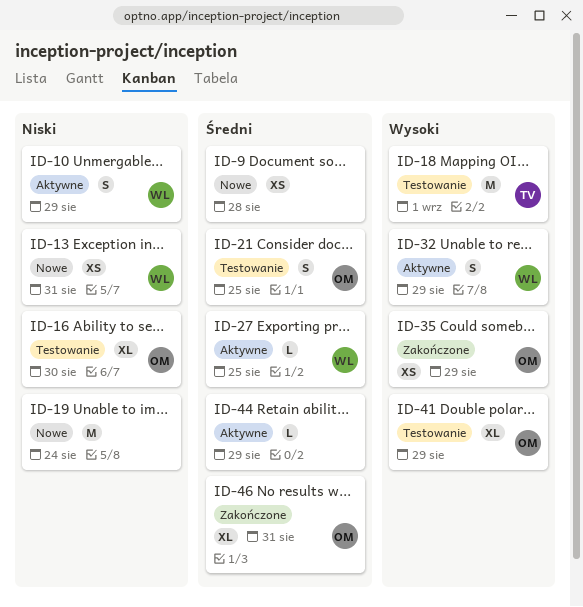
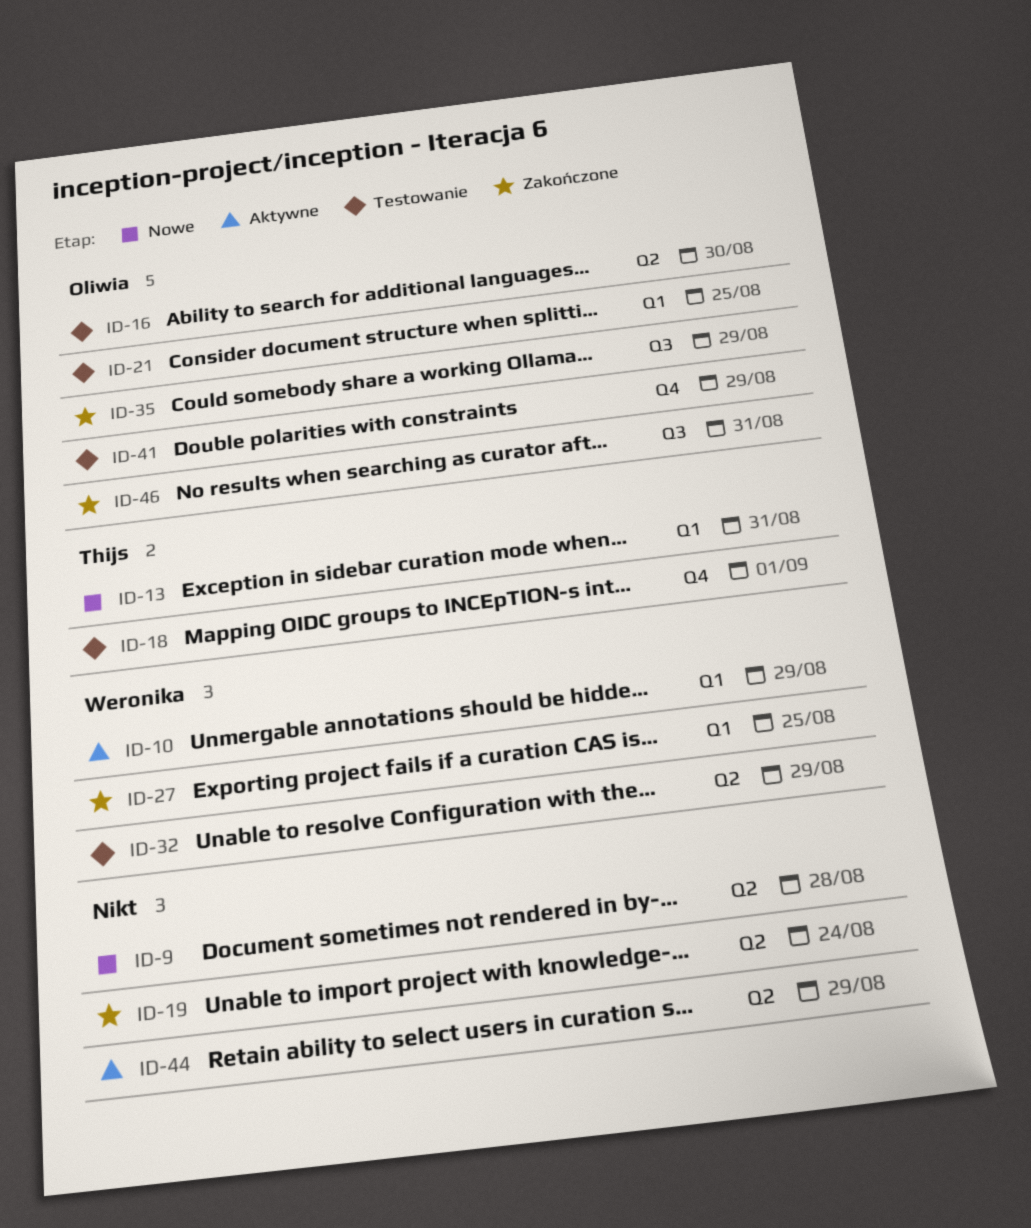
ID-13, owner: Weronika -> Thijs
ID-19, status: Nowe -> Zakończone
ID-27, status: Aktywne -> Zakończone
ID-32, status: Aktywne -> Testowanie

